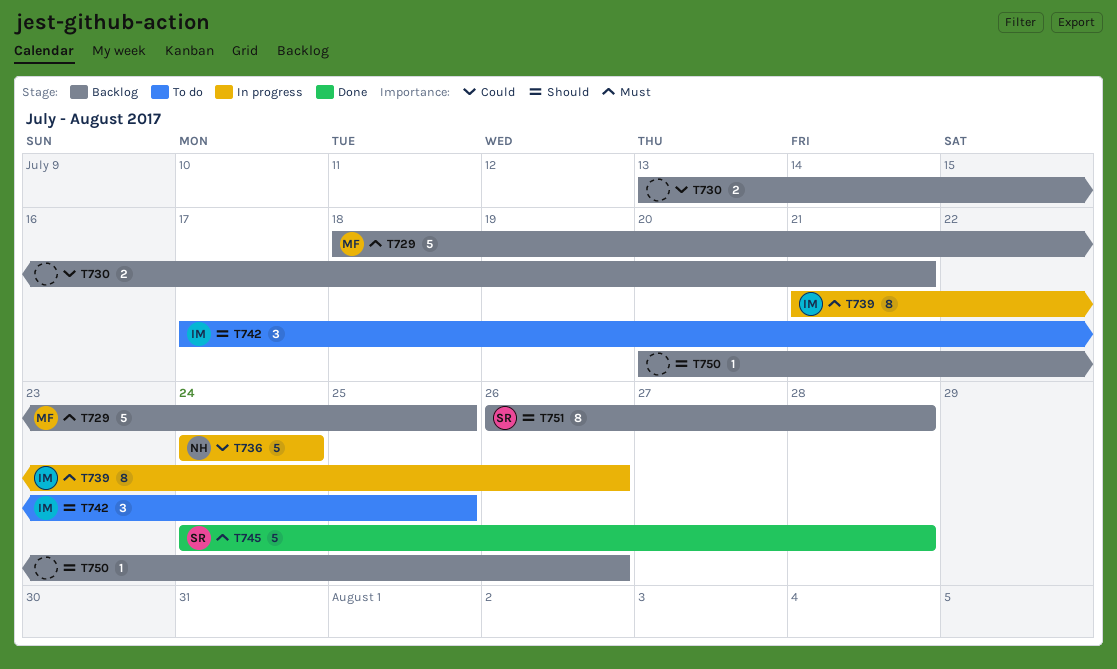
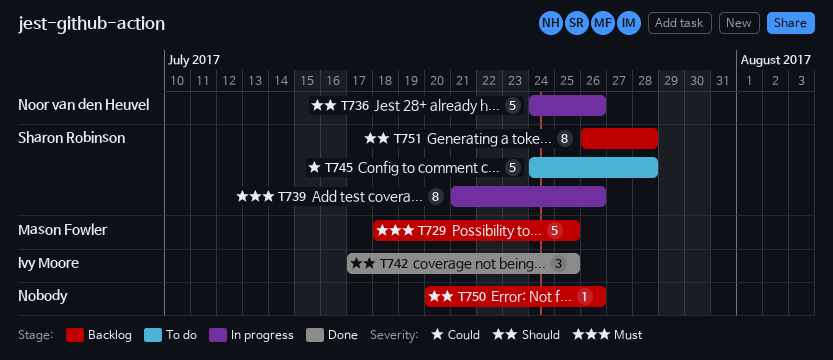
T730: present -> none
T736, priority: Could -> Should
T736, due: Jul 24 -> Jul 26
T739, owner: Ivy Moore -> Sharon Robinson
T742, status: To do -> Done
T745, status: Done -> To do
T745, priority: Must -> Could

